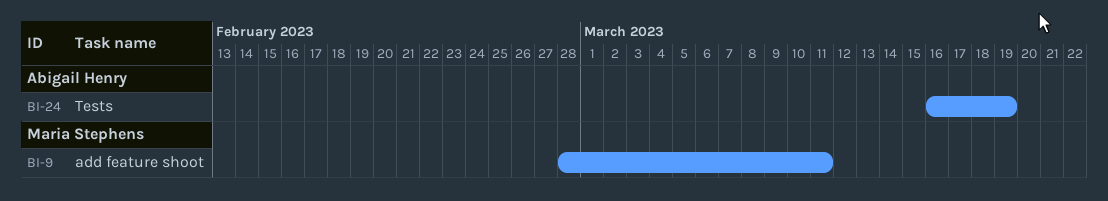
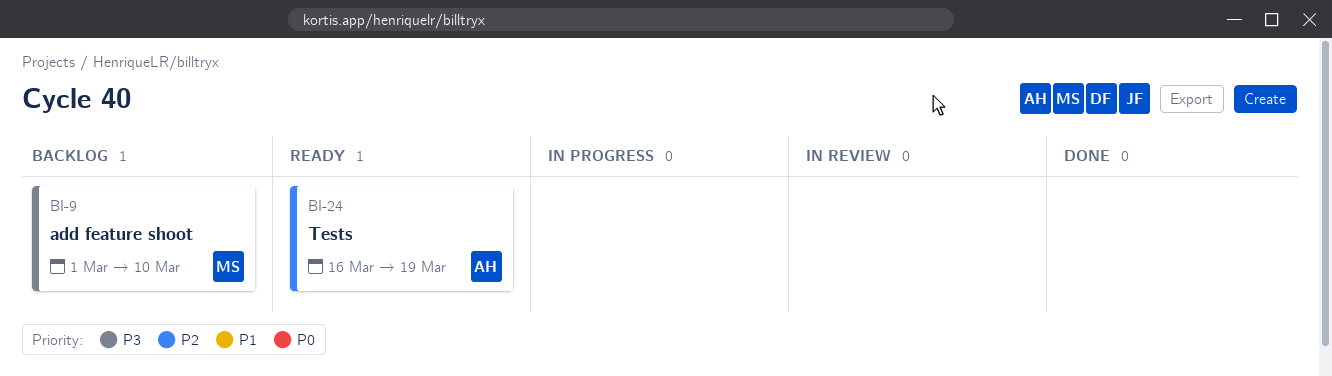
BI-9, start: Feb 28 -> Mar 1
BI-9, due: Mar 11 -> Mar 10

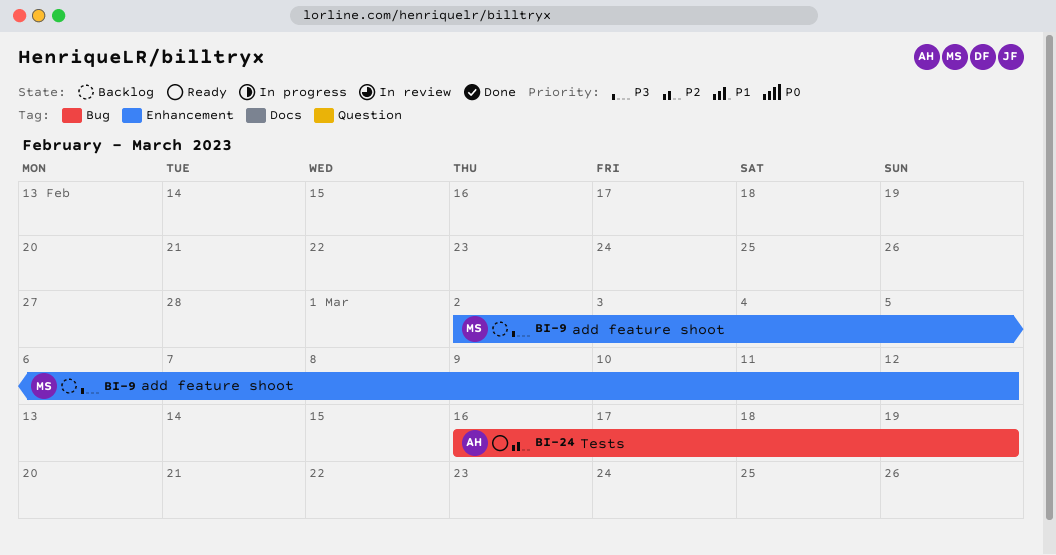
BI-9, start: Mar 1 -> Mar 2
BI-9, due: Mar 10 -> Mar 12

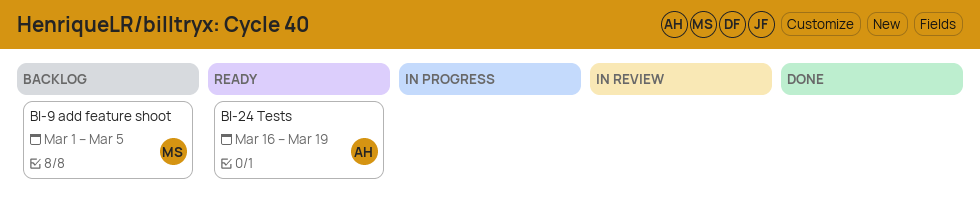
BI-9, start: Mar 2 -> Mar 1
BI-9, due: Mar 12 -> Mar 5

